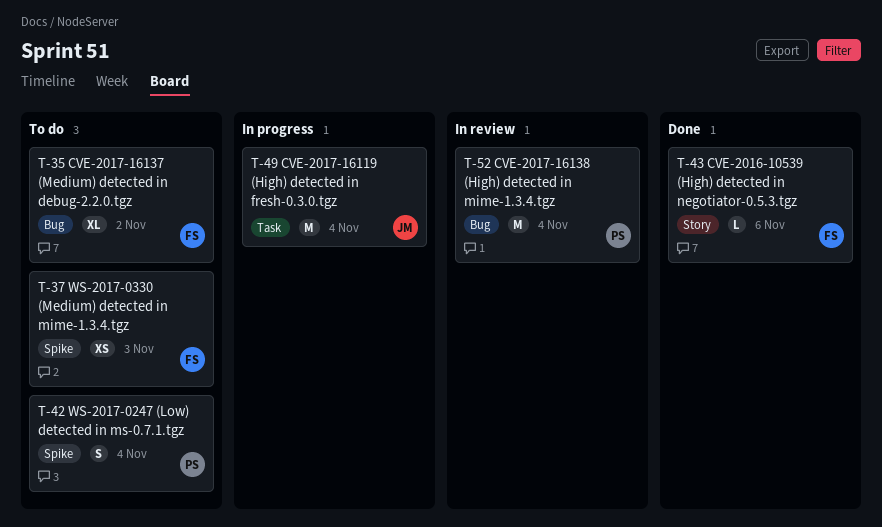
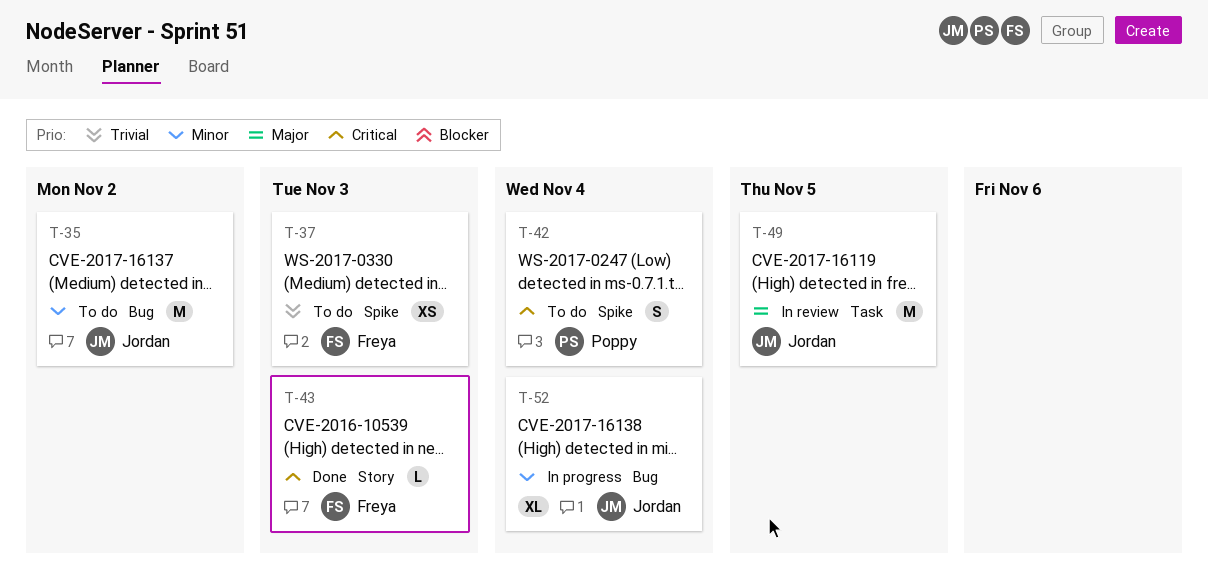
T-35, owner: Freya -> Jordan
T-35, estimate: XL -> M
T-43, due: Nov 6 -> Nov 3
T-49, status: In progress -> In review
T-49, due: Nov 4 -> Nov 5
T-52, status: In review -> In progress
T-52, owner: Poppy -> Jordan
T-52, estimate: M -> XL

